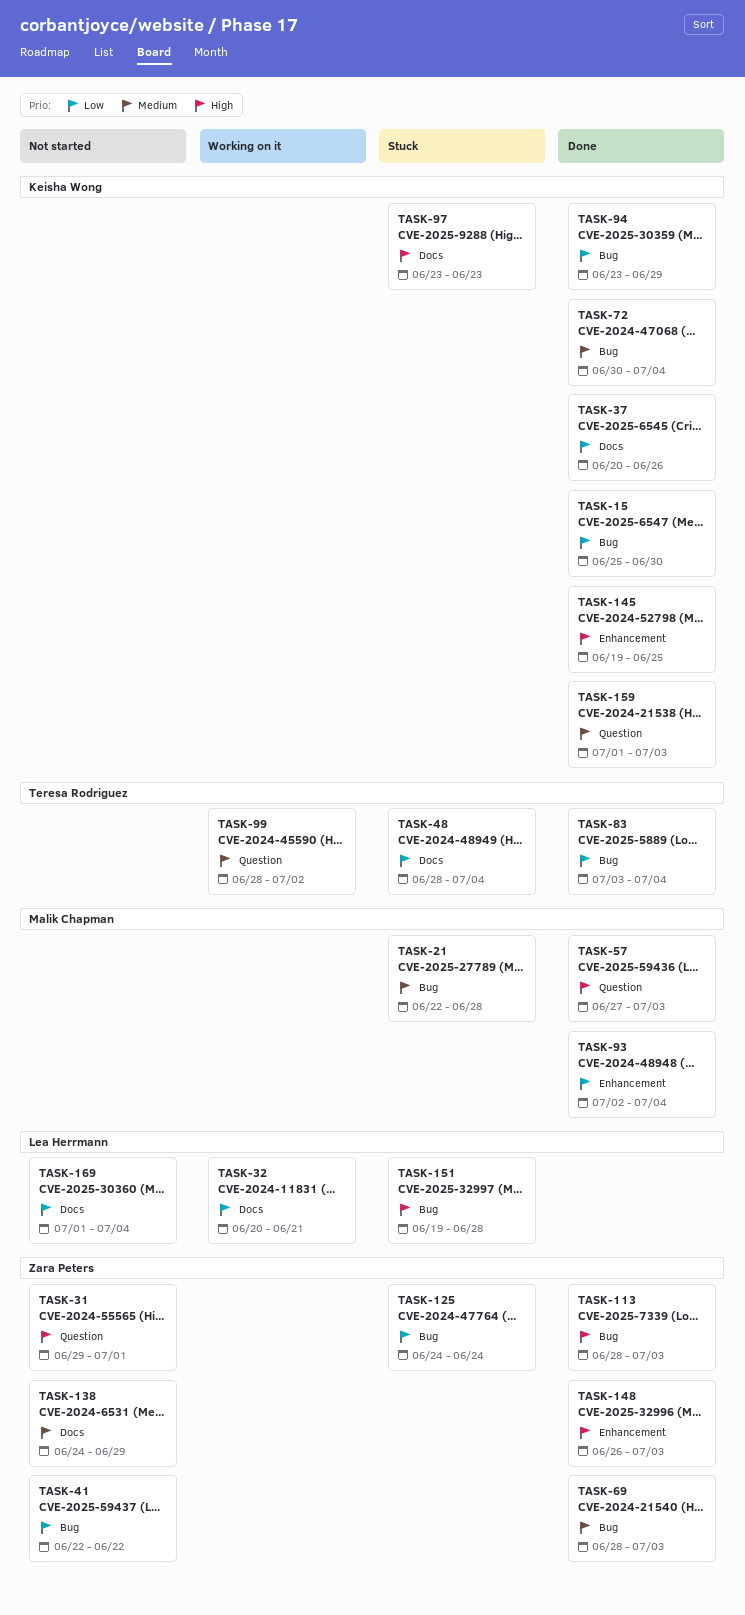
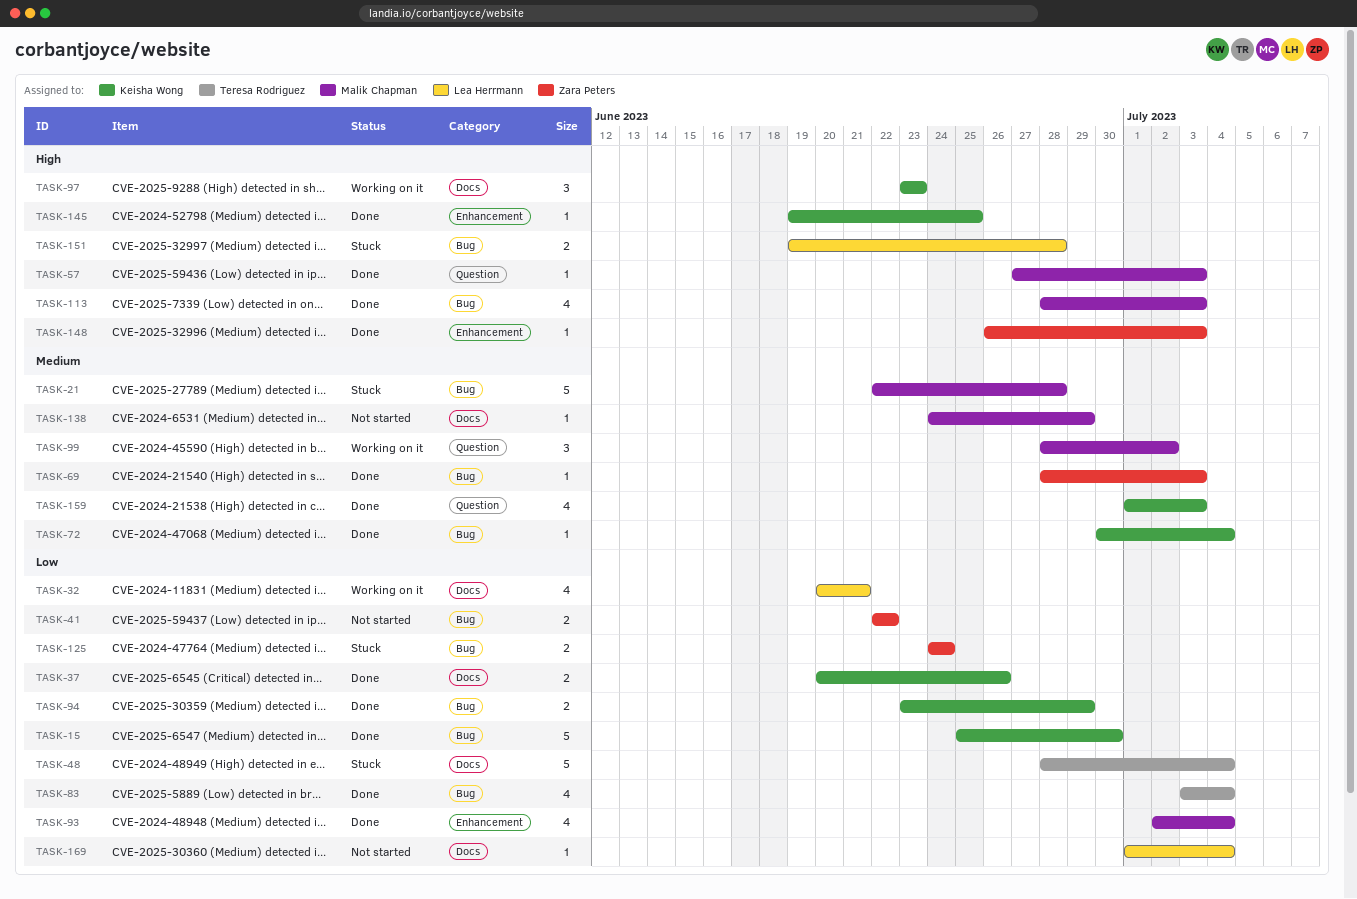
TASK-31: present -> none
TASK-97, status: Stuck -> Working on it
TASK-99, owner: Teresa Rodriguez -> Malik Chapman
TASK-113, owner: Zara Peters -> Malik Chapman
TASK-138, owner: Zara Peters -> Malik Chapman

